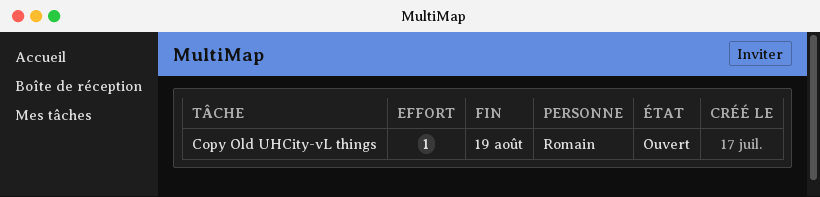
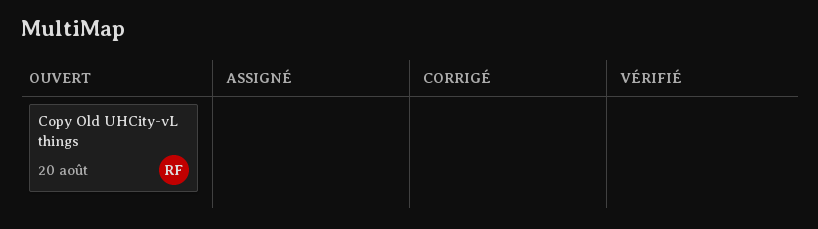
Copy Old UHCity-vL things, due: Aug 19 -> Aug 20

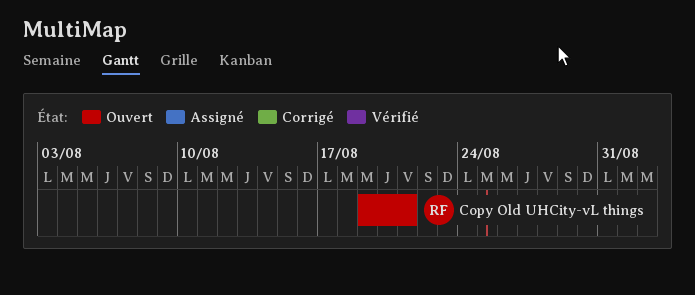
Copy Old UHCity-vL things, due: Aug 20 -> Aug 21

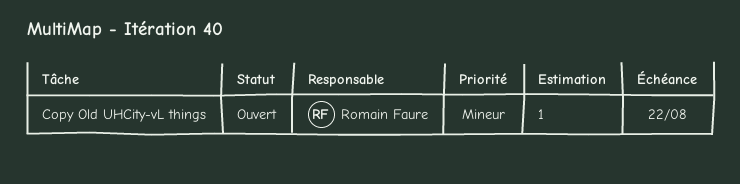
Copy Old UHCity-vL things, due: Aug 21 -> Aug 22

